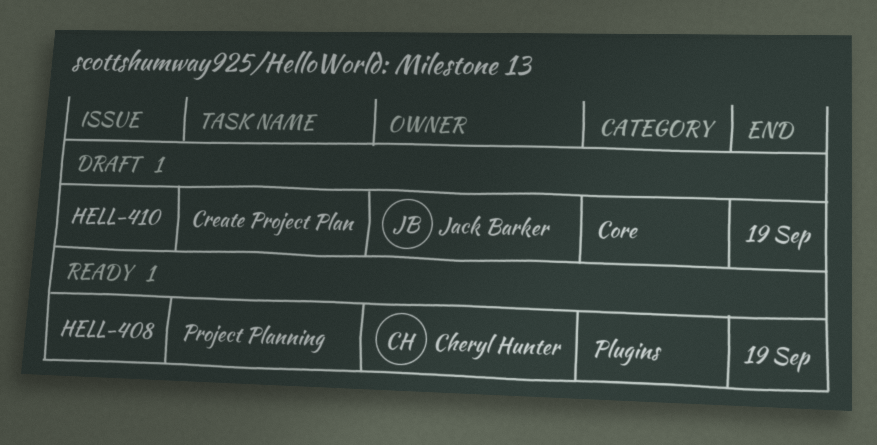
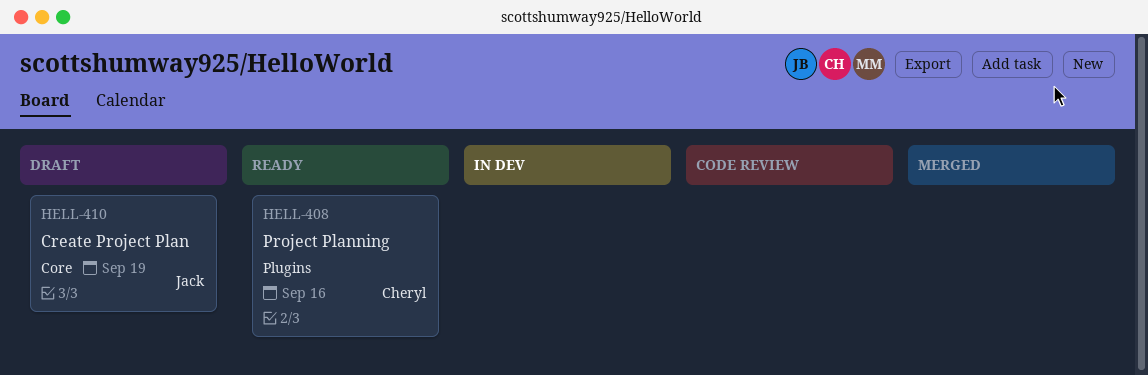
HELL-408, due: Sep 19 -> Sep 16

